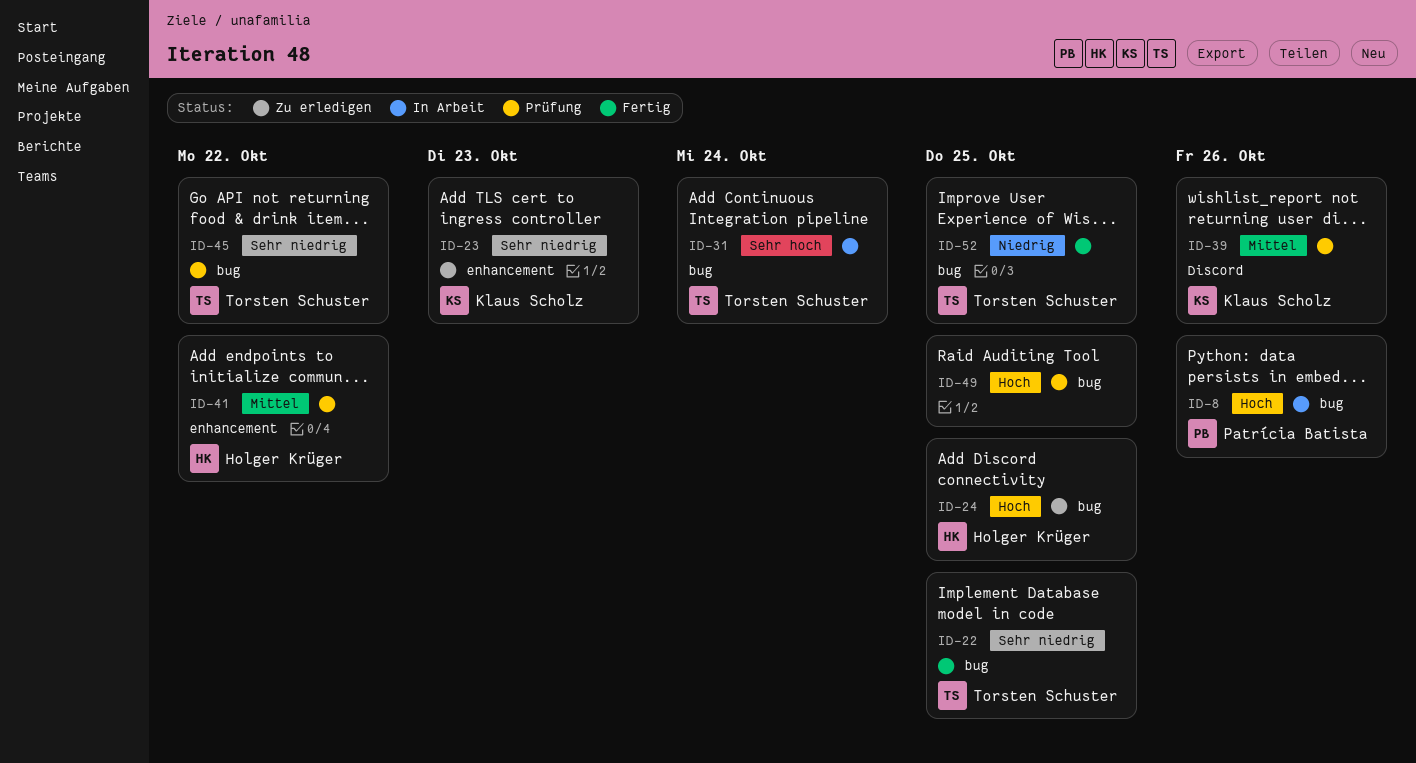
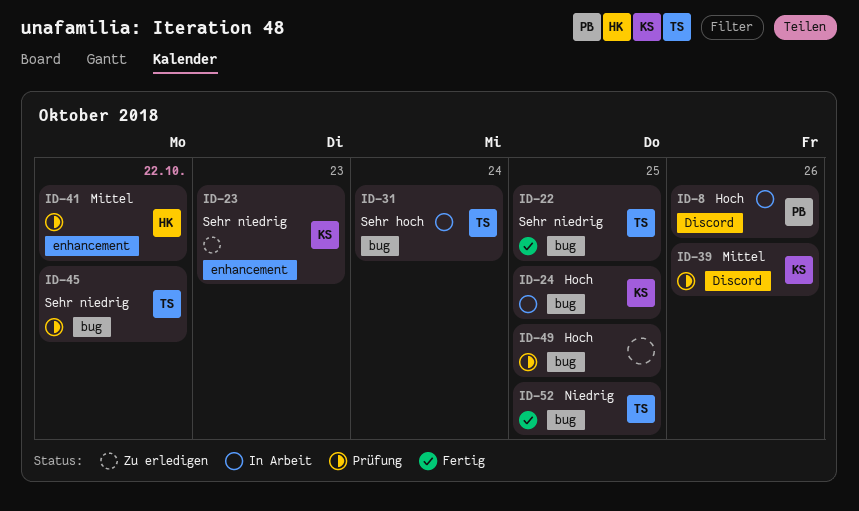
ID-8, label: bug -> Discord
ID-24, status: Zu erledigen -> In Arbeit
ID-24, owner: Holger Krüger -> Klaus Scholz

